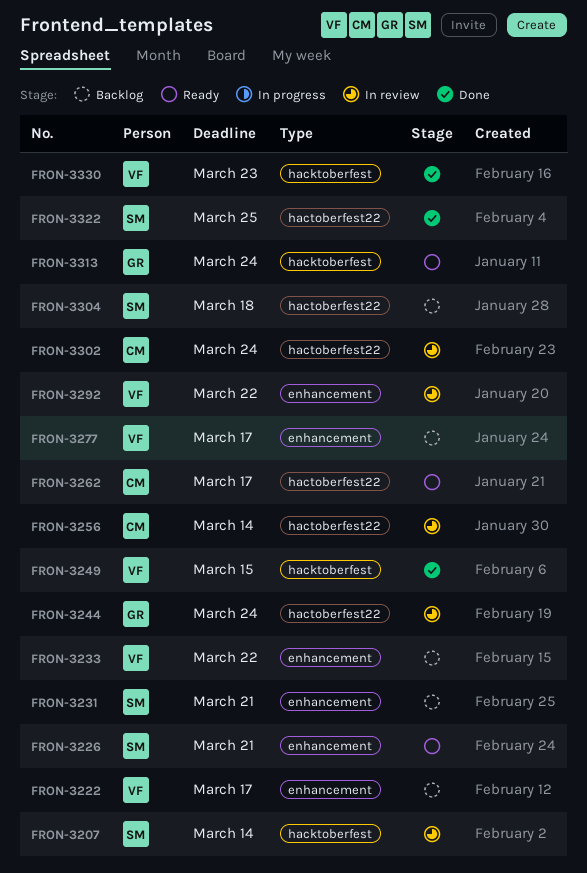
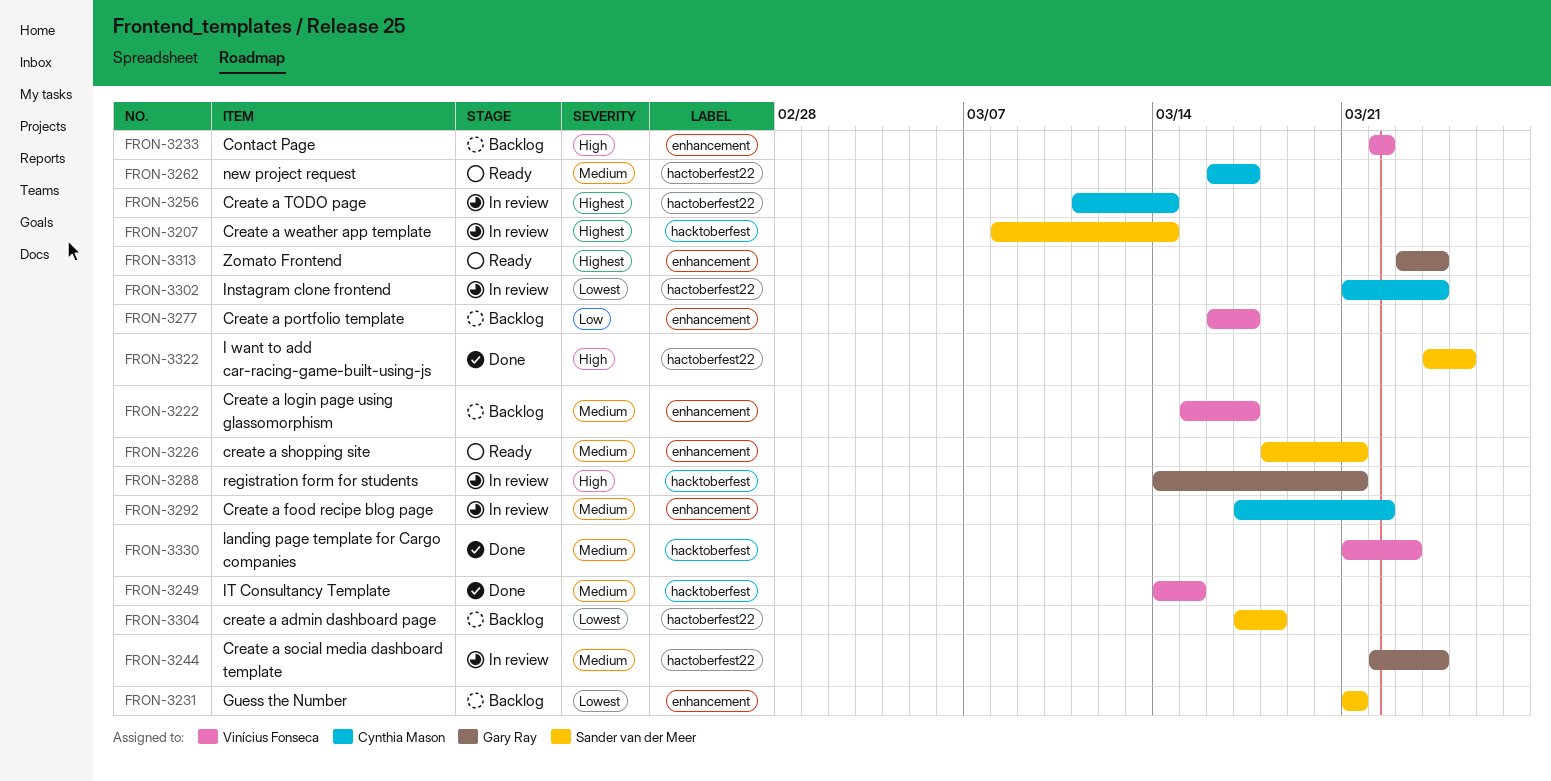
FRON-3288: none -> present
FRON-3292, owner: Vinícius Fonseca -> Cynthia Mason
FRON-3313, label: hacktoberfest -> enhancement

